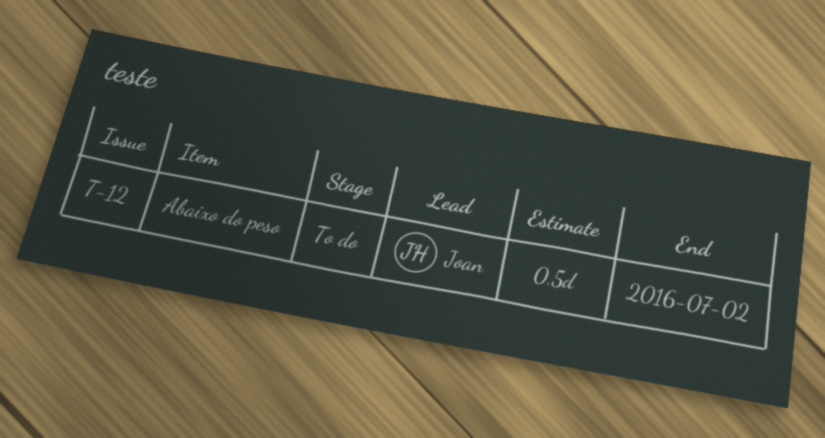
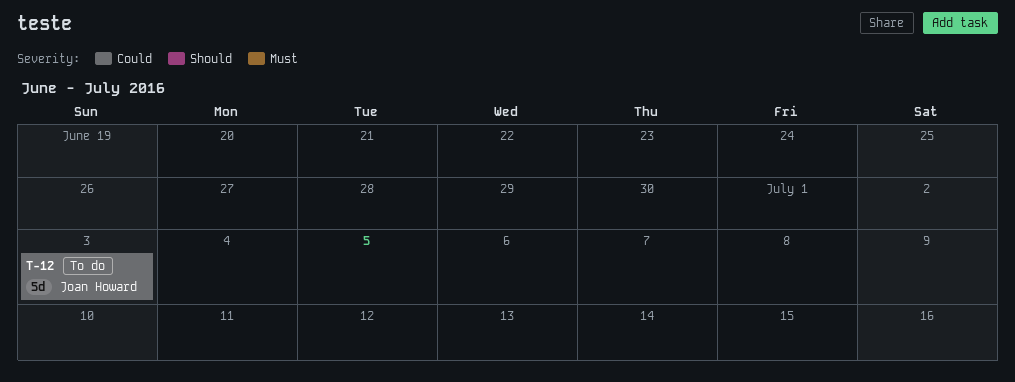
T-12, estimate: 0.5d -> 5d
T-12, due: Jul 2 -> Jul 3

